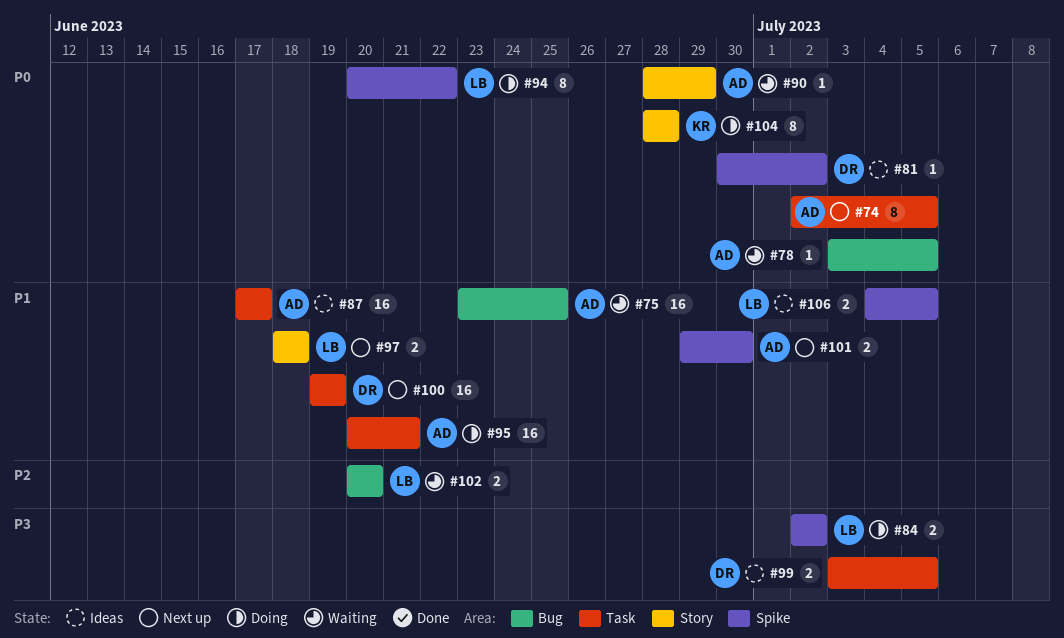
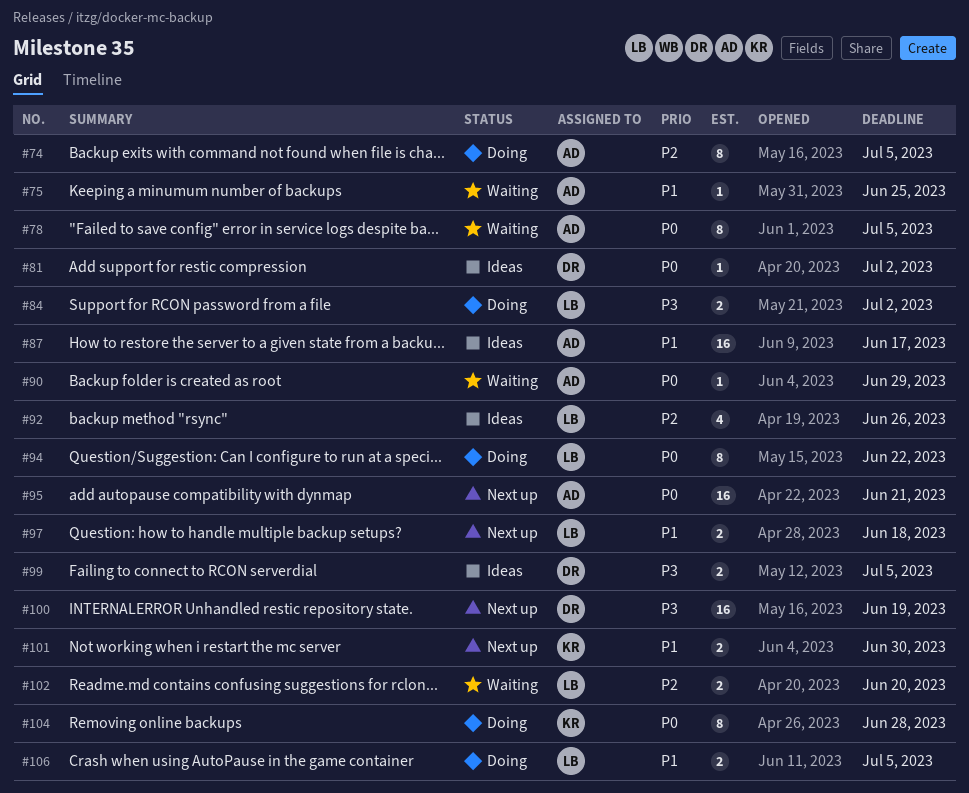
#74, status: Next up -> Doing
#74, priority: P0 -> P2
#75, estimate: 16 -> 1
#78, estimate: 1 -> 8
#92: none -> present
#95, status: Doing -> Next up
#95, priority: P1 -> P0
#100, priority: P1 -> P3
#101, owner: AD -> KR
#106, status: Ideas -> Doing

